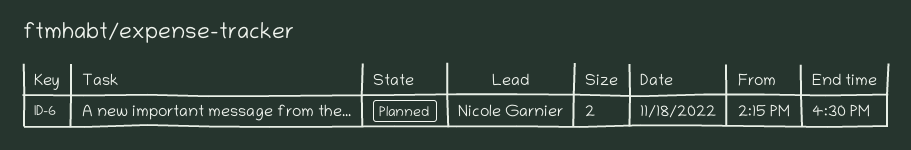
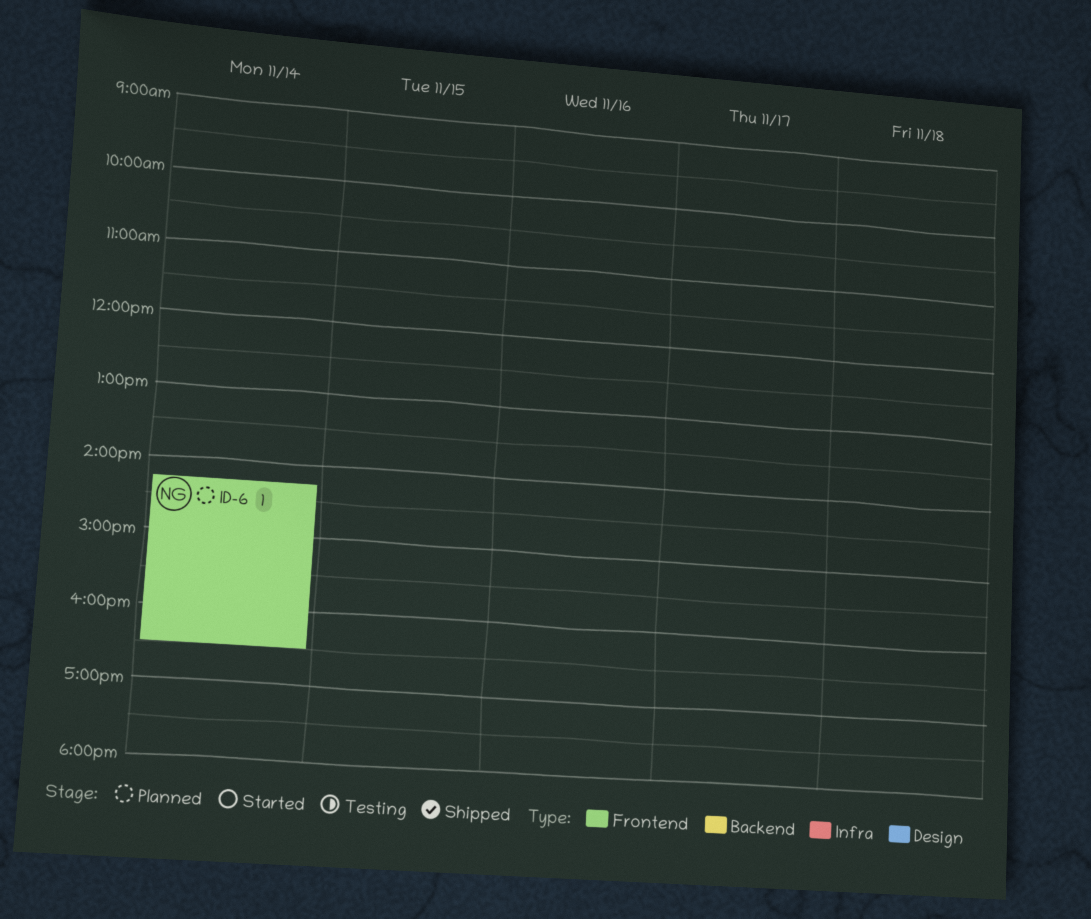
ID-6, estimate: 2 -> 1
ID-6, day: Nov 18 -> Nov 14

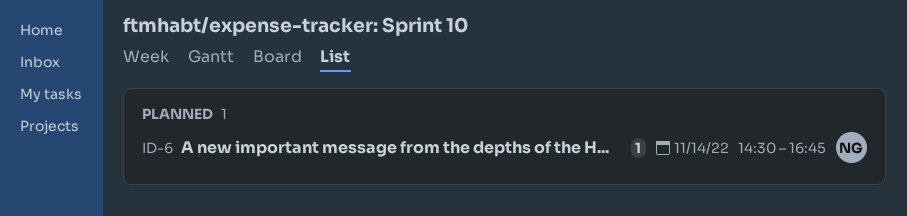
ID-6, begins: 14:15 -> 14:30
ID-6, ends: 16:30 -> 16:45

